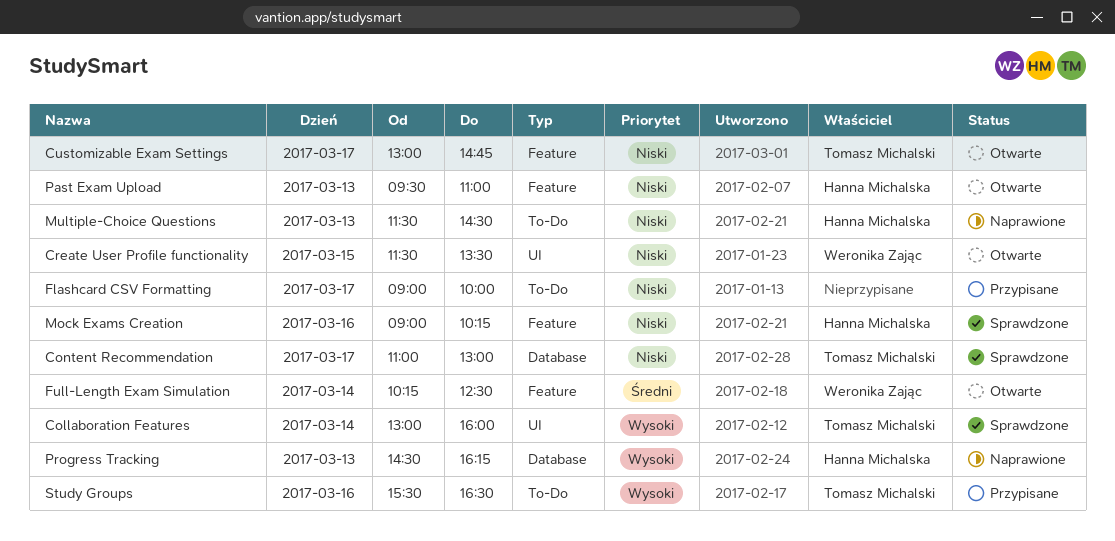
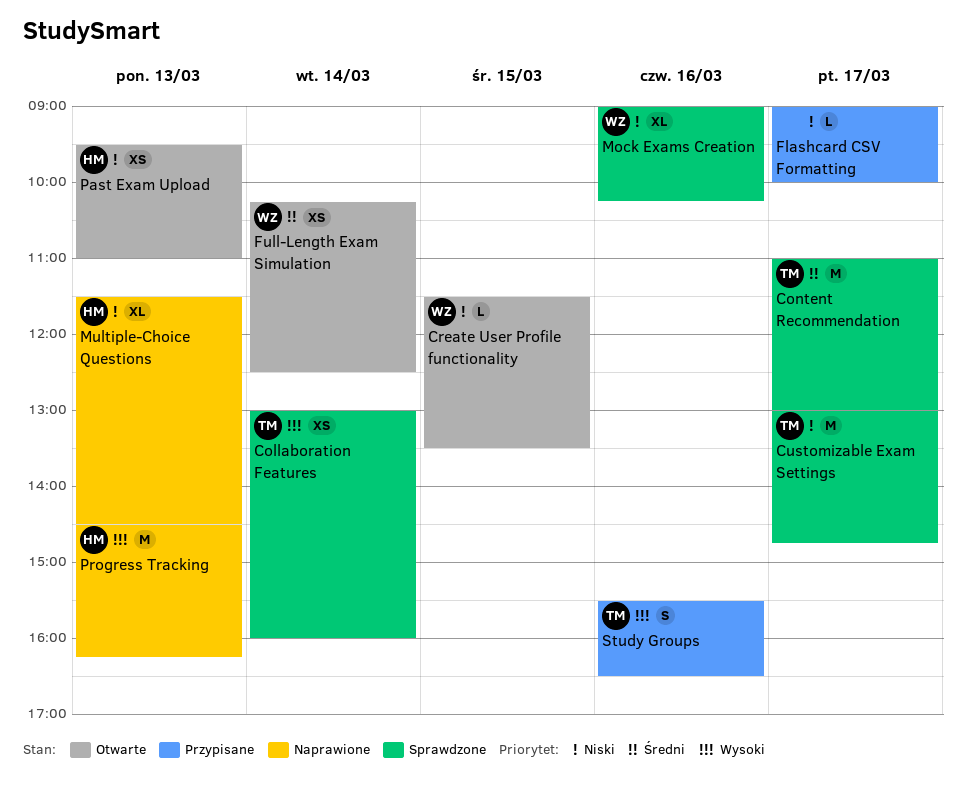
Content Recommendation, priority: Niski -> Średni
Customizable Exam Settings, status: Otwarte -> Sprawdzone
Mock Exams Creation, owner: Hanna Michalska -> Weronika Zając

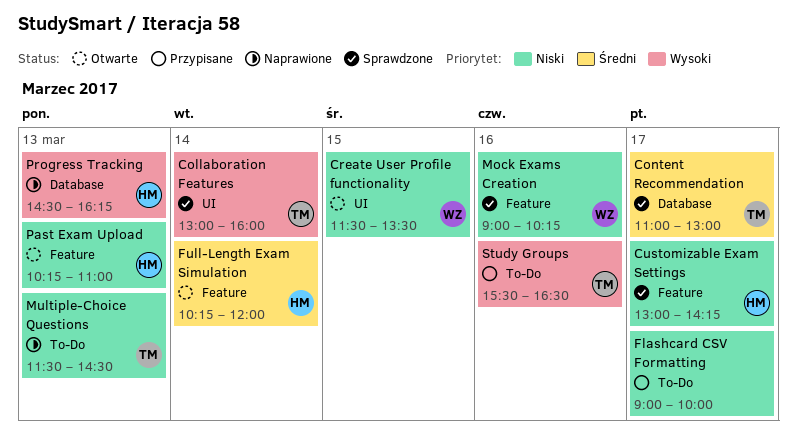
Customizable Exam Settings, owner: TM -> HM
Customizable Exam Settings, ends: 14:45 -> 14:15
Full-Length Exam Simulation, owner: WZ -> HM
Full-Length Exam Simulation, ends: 12:30 -> 12:00
Multiple-Choice Questions, owner: HM -> TM
Past Exam Upload, begins: 09:30 -> 10:15

